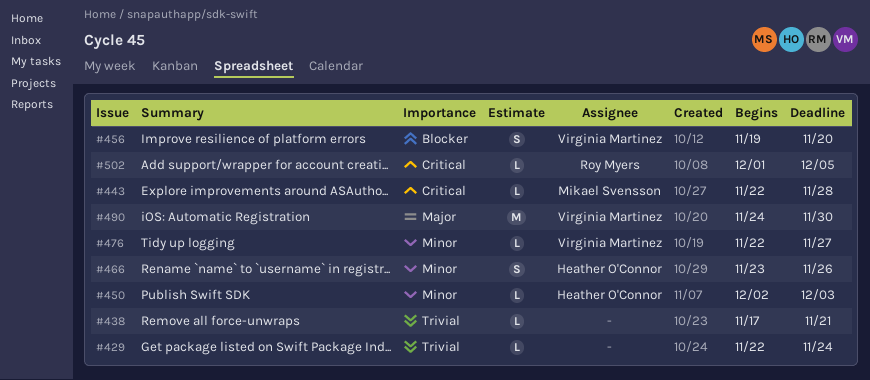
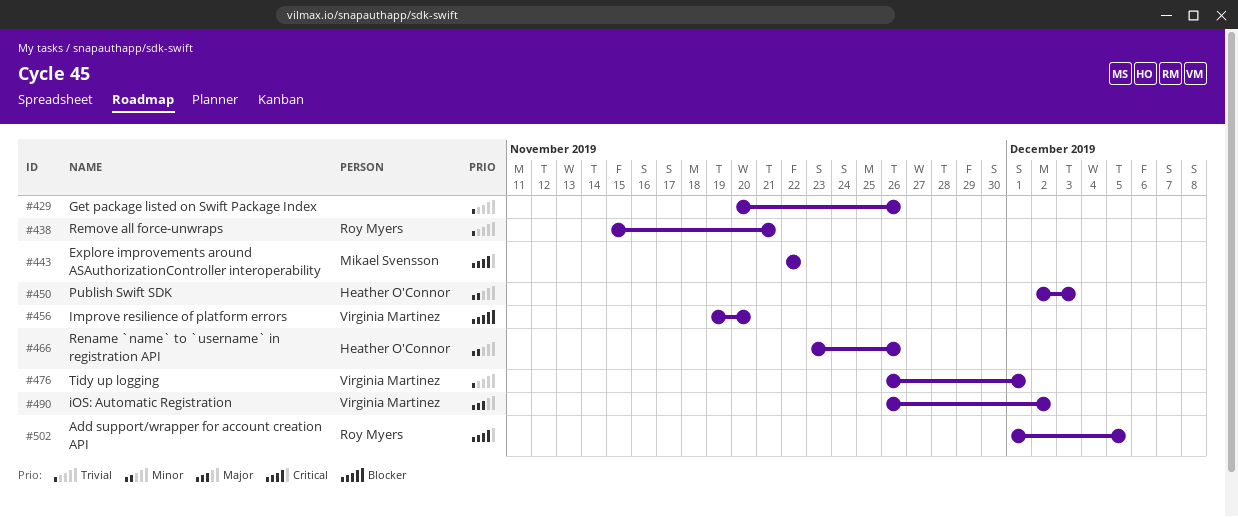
#429, start: Nov 22 -> Nov 20
#429, due: Nov 24 -> Nov 26
#438, owner: none -> Roy Myers
#438, start: Nov 17 -> Nov 15
#443, due: Nov 28 -> Nov 22
#476, priority: Minor -> Trivial
#476, start: Nov 22 -> Nov 26
#476, due: Nov 27 -> Dec 1
#490, start: Nov 24 -> Nov 26
#490, due: Nov 30 -> Dec 2

